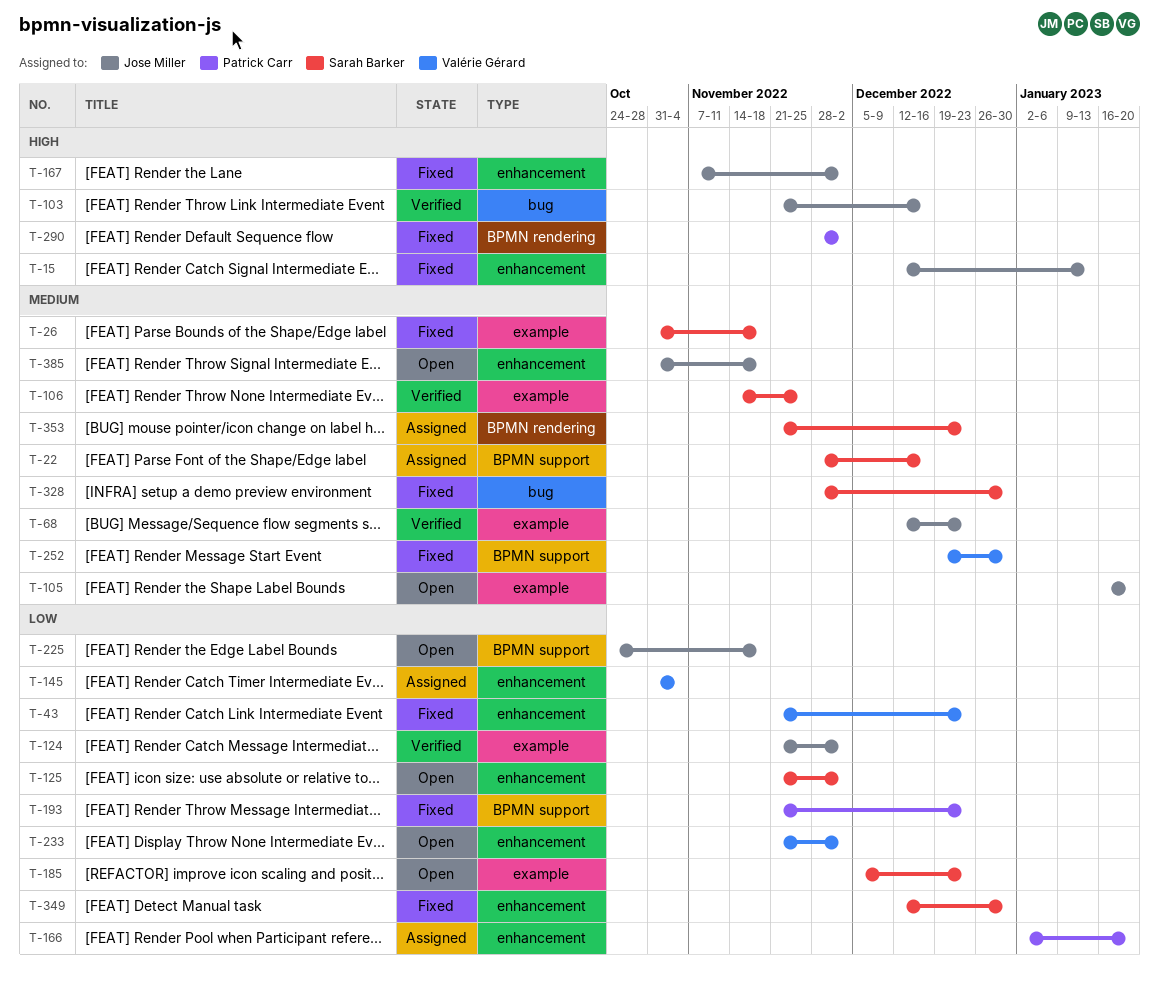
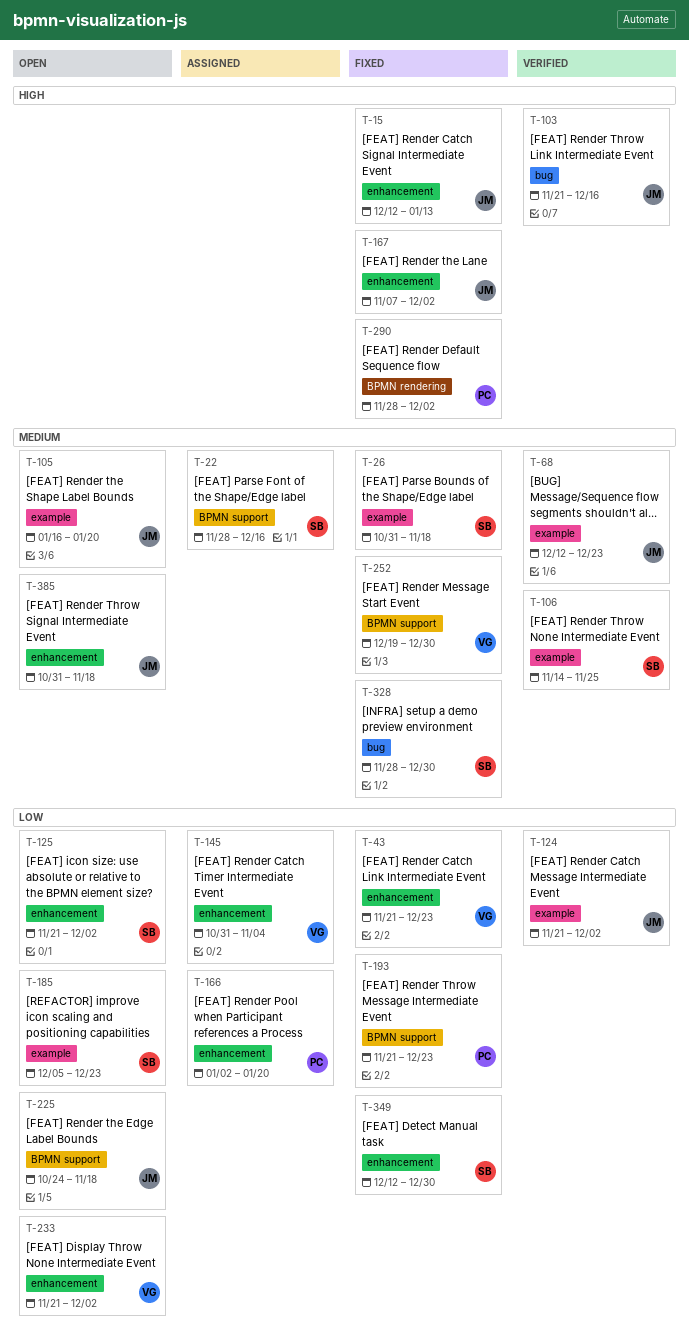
T-353: present -> none

